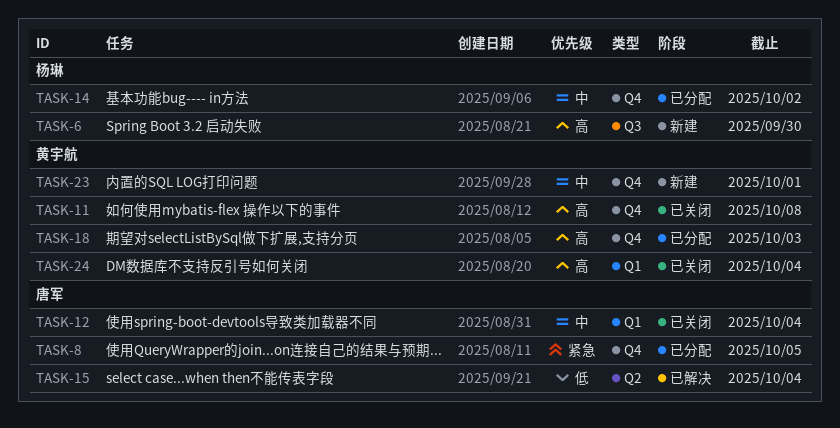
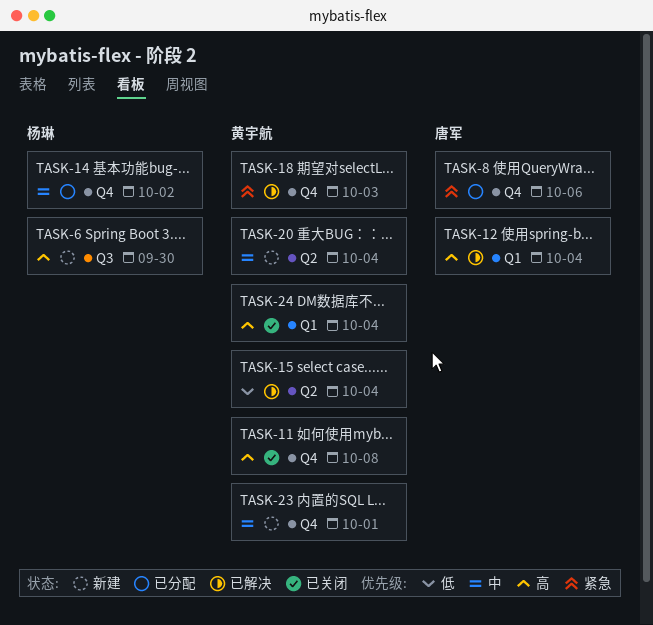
TASK-8, due: Oct 5 -> Oct 6
TASK-12, status: 已关闭 -> 已解决
TASK-12, priority: 中 -> 高
TASK-15, owner: 唐军 -> 黄宇航
TASK-18, status: 已分配 -> 已解决
TASK-18, priority: 高 -> 紧急
TASK-20: none -> present

